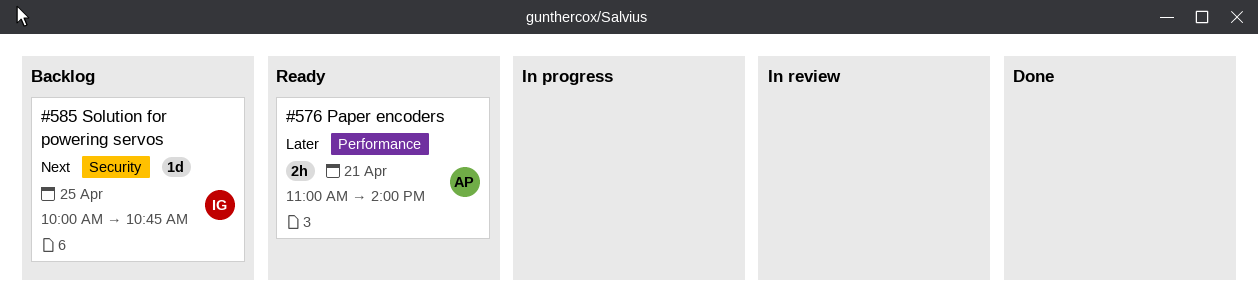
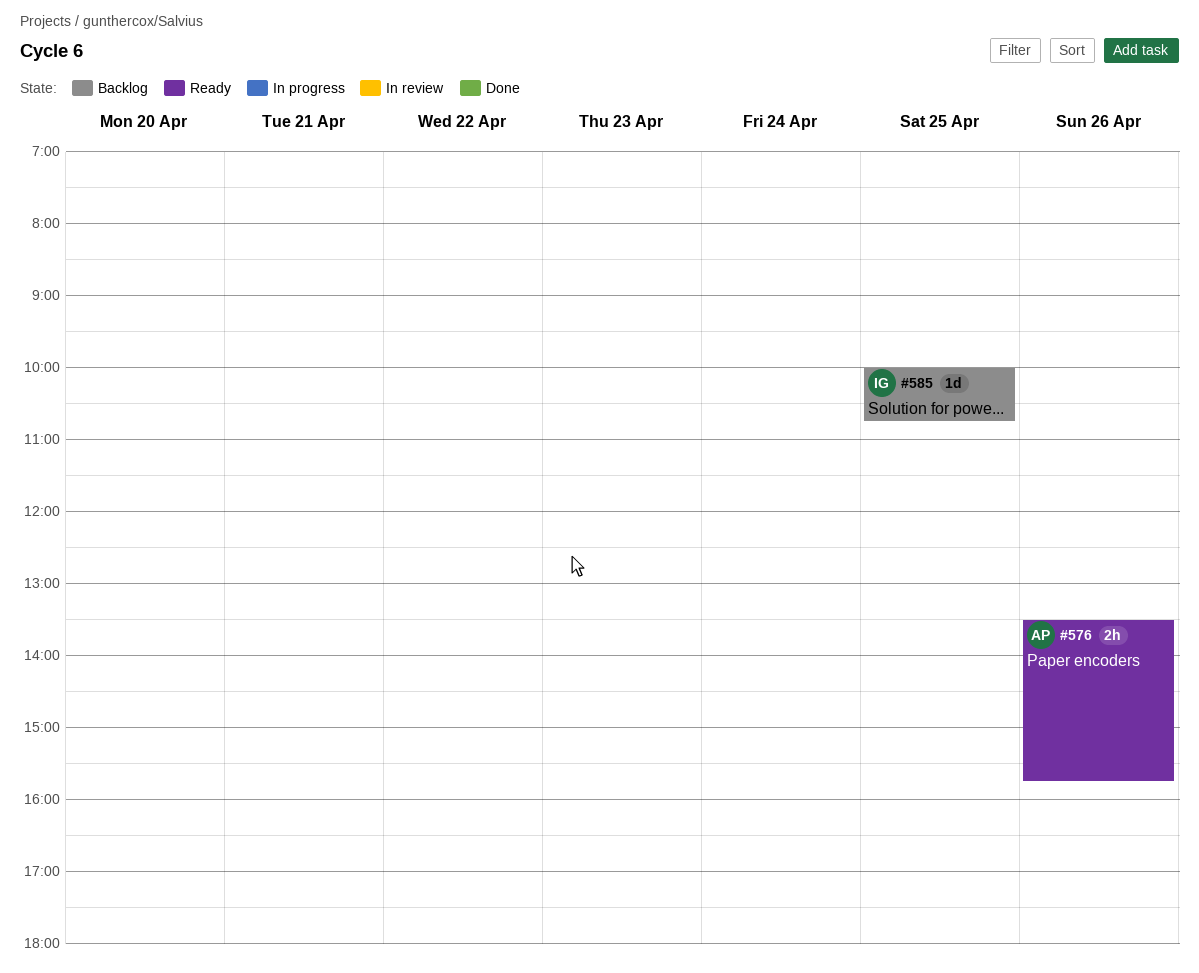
#576, day: Apr 21 -> Apr 26
#576, begins: 11:00 -> 13:30
#576, ends: 14:00 -> 15:45

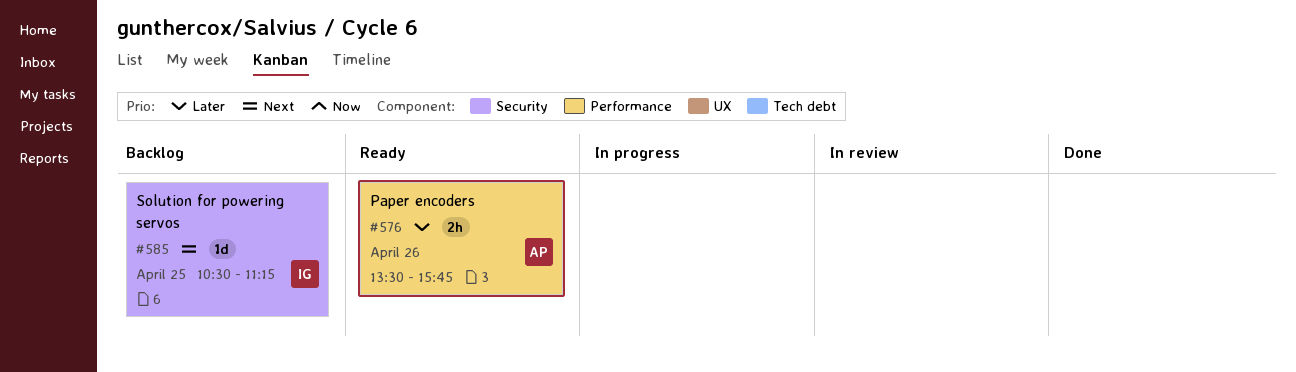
#585, begins: 10:00 -> 10:30
#585, ends: 10:45 -> 11:15

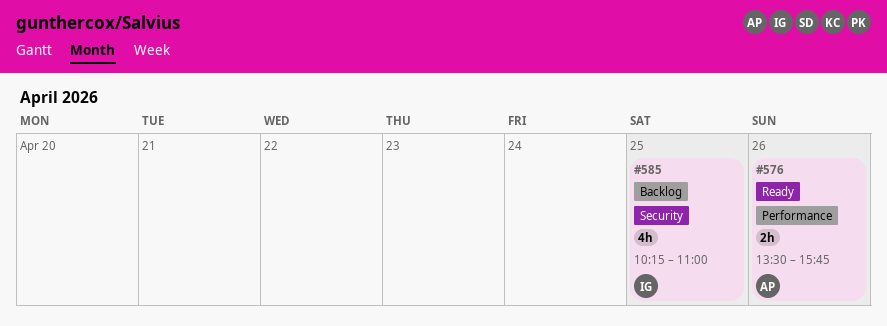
#585, estimate: 1d -> 4h
#585, begins: 10:30 -> 10:15
#585, ends: 11:15 -> 11:00

